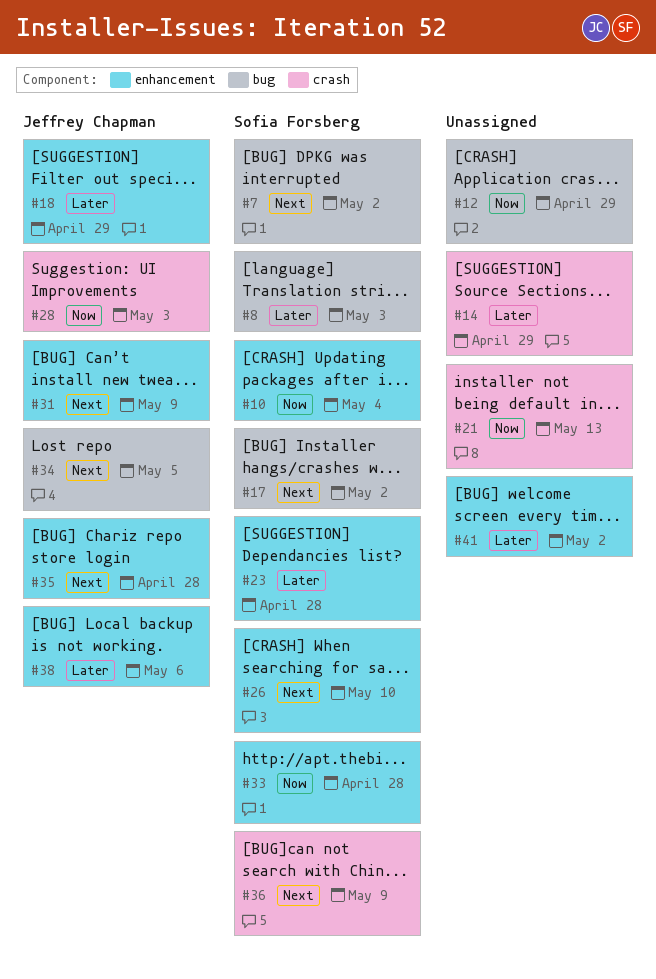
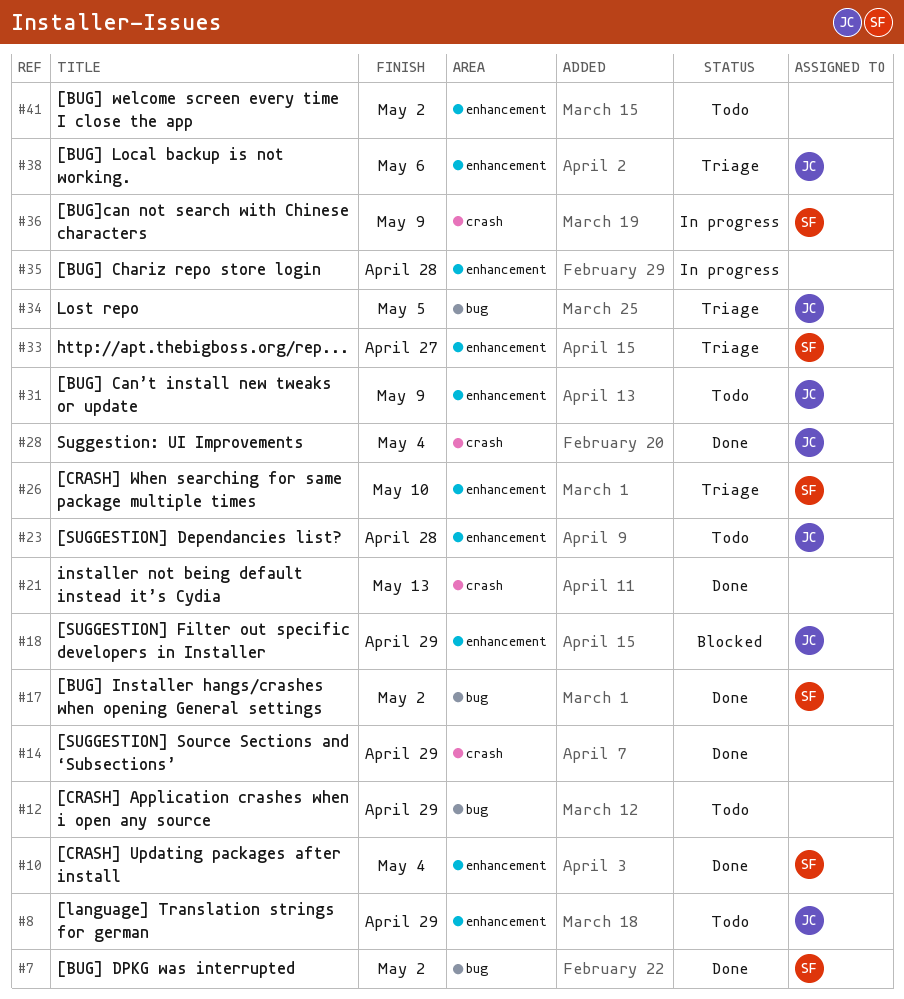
#8, owner: Sofia Forsberg -> Jeffrey Chapman
#8, label: bug -> enhancement
#8, due: May 3 -> Apr 29
#23, owner: Sofia Forsberg -> Jeffrey Chapman
#28, due: May 3 -> May 4
#33, due: Apr 28 -> Apr 27
#35, owner: Jeffrey Chapman -> none

